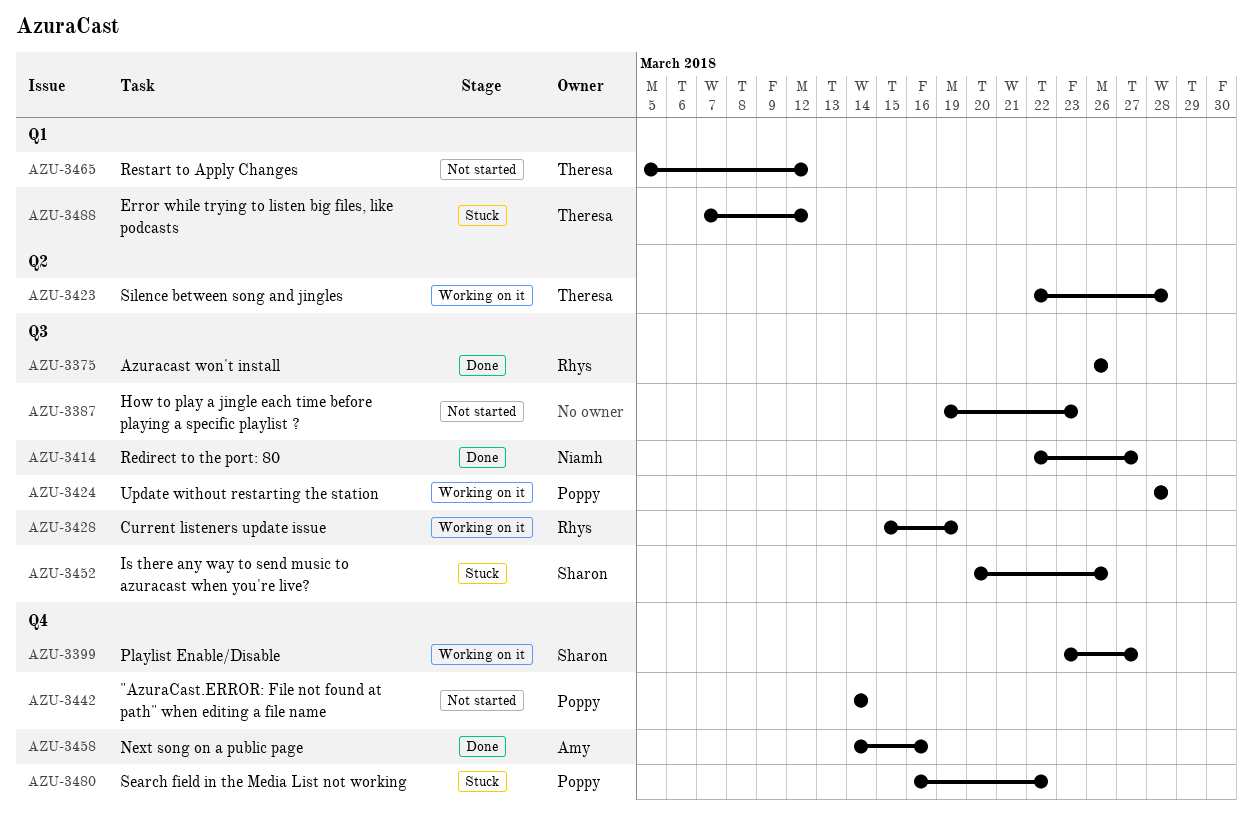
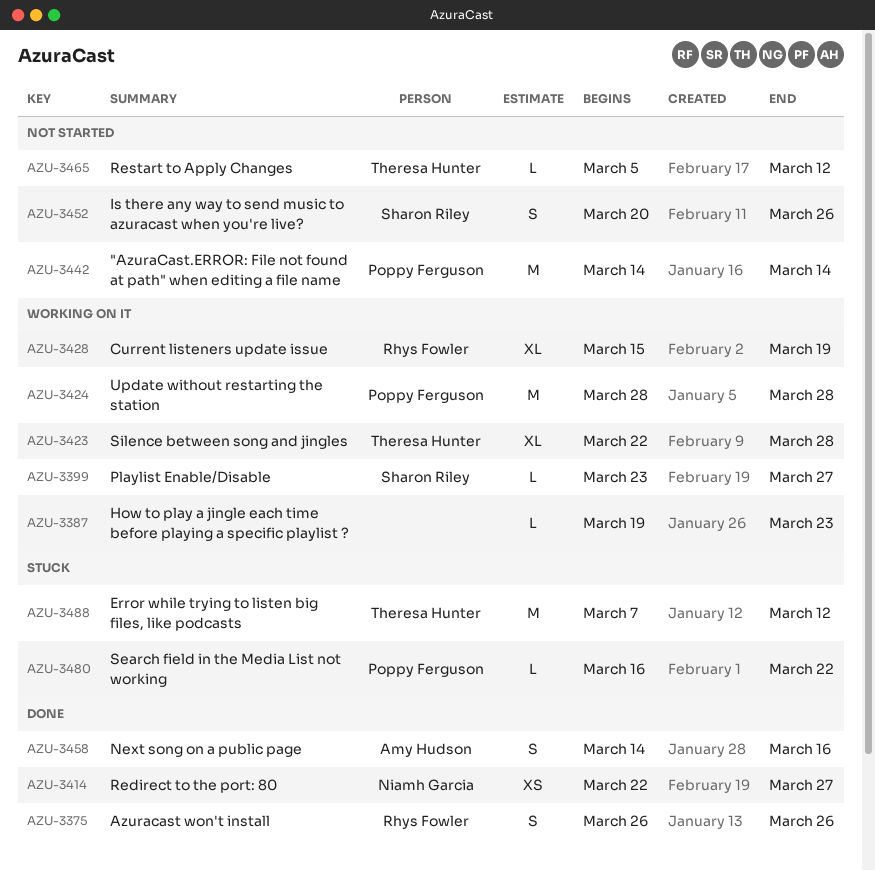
AZU-3387, status: Not started -> Working on it
AZU-3452, status: Stuck -> Not started

